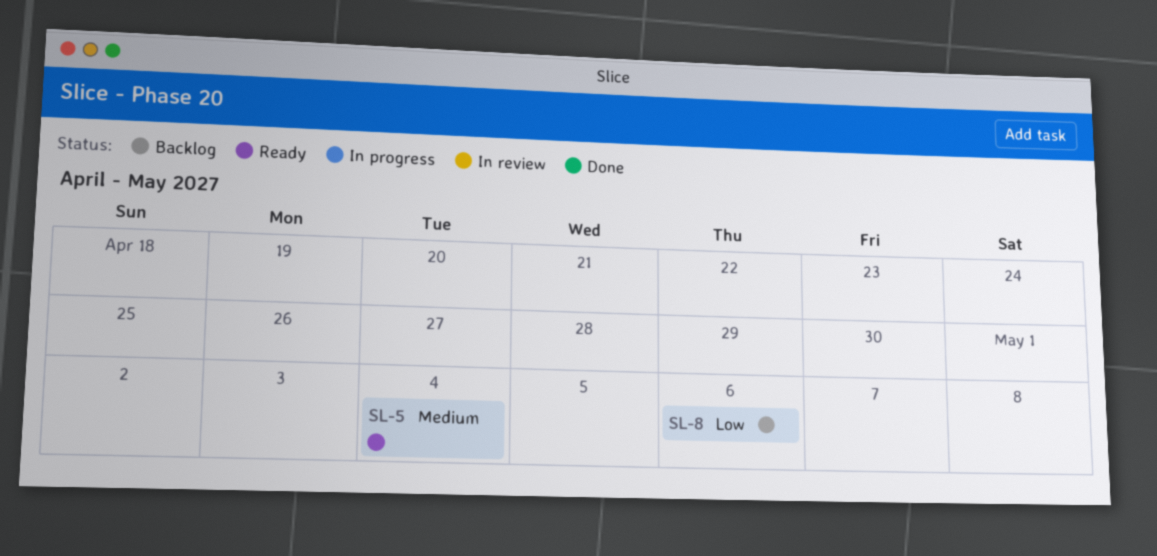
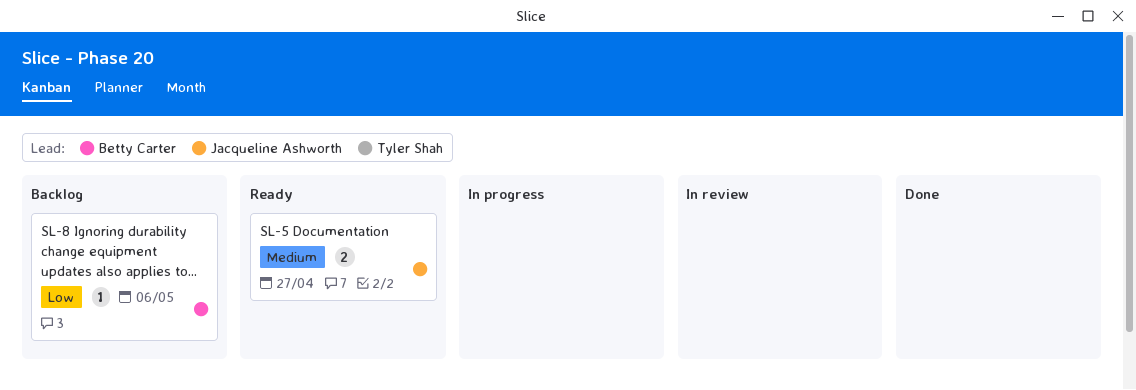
SL-5, due: May 4 -> Apr 27

